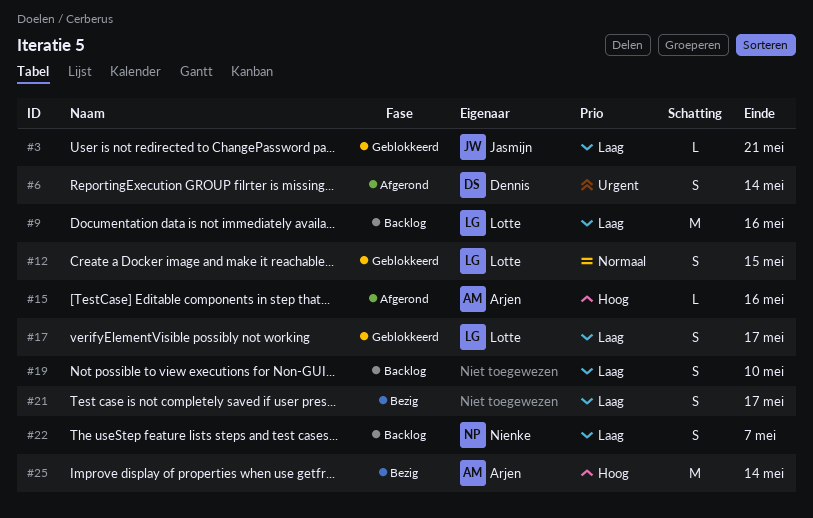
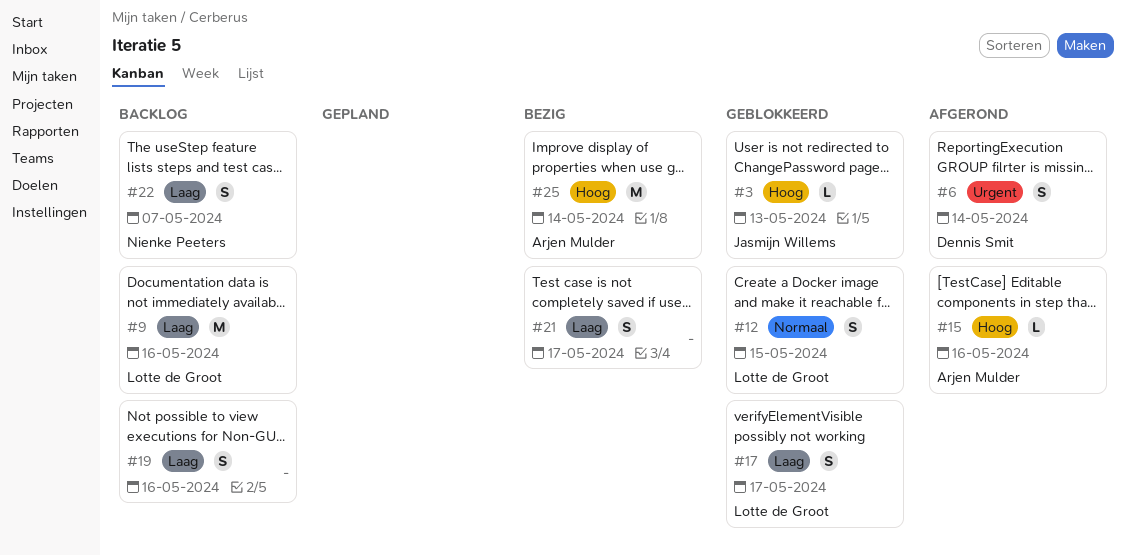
#3, priority: Laag -> Hoog
#3, due: May 21 -> May 13
#19, due: May 10 -> May 16

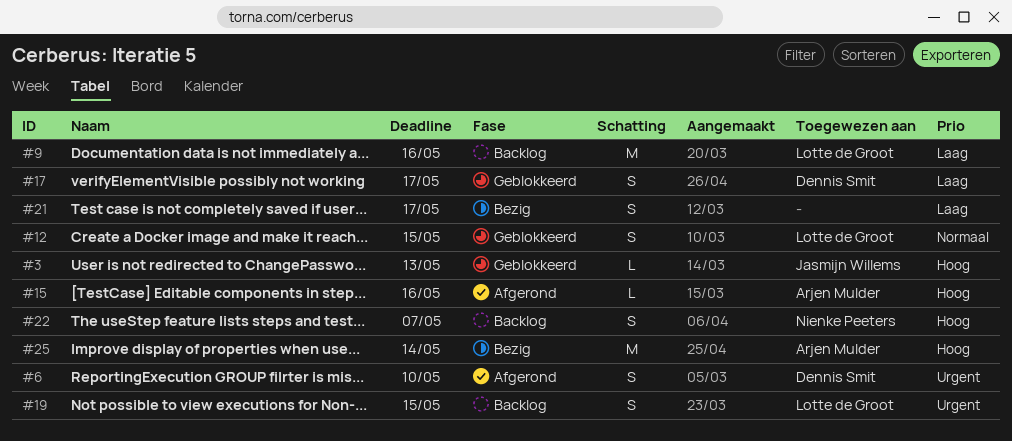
#6, due: May 14 -> May 10
#17, owner: Lotte de Groot -> Dennis Smit
#19, owner: none -> Lotte de Groot
#19, priority: Laag -> Urgent
#19, due: May 16 -> May 15
#22, priority: Laag -> Hoog

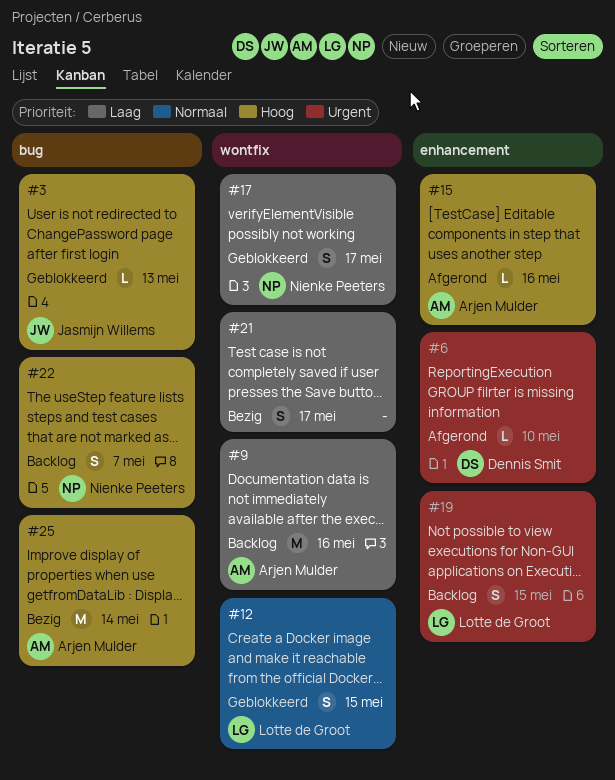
#6, estimate: S -> L
#9, owner: Lotte de Groot -> Arjen Mulder
#17, owner: Dennis Smit -> Nienke Peeters

